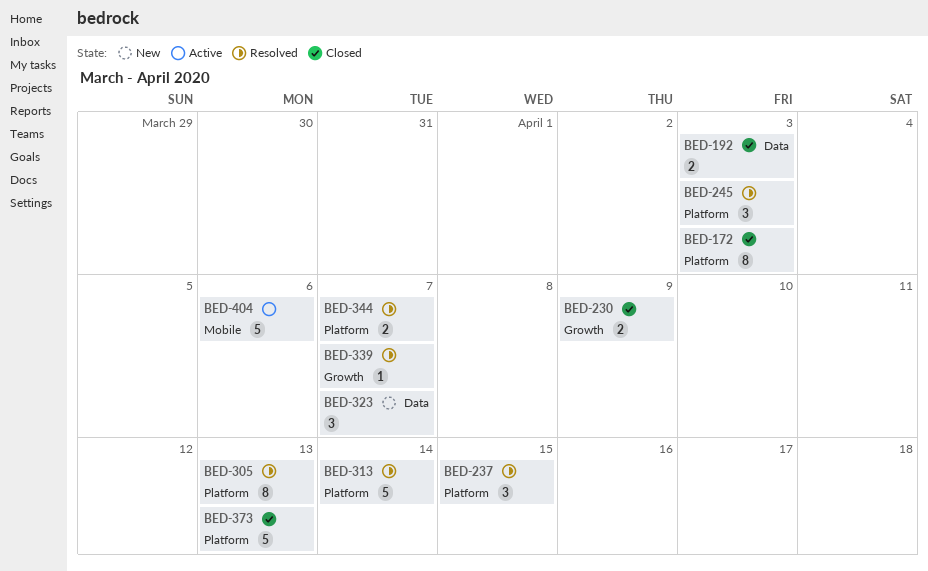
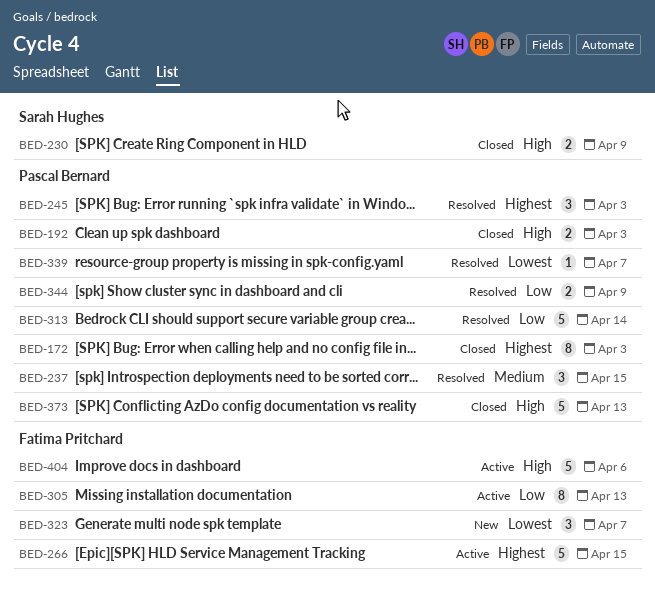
BED-266: none -> present
BED-305, status: Resolved -> Active
BED-344, due: Apr 7 -> Apr 9

